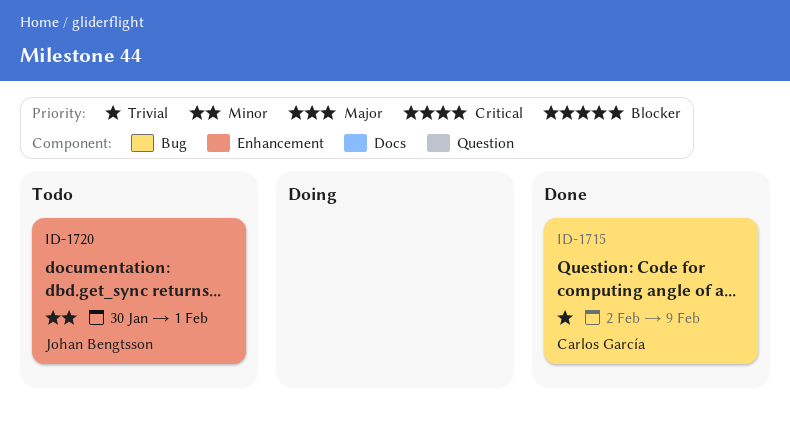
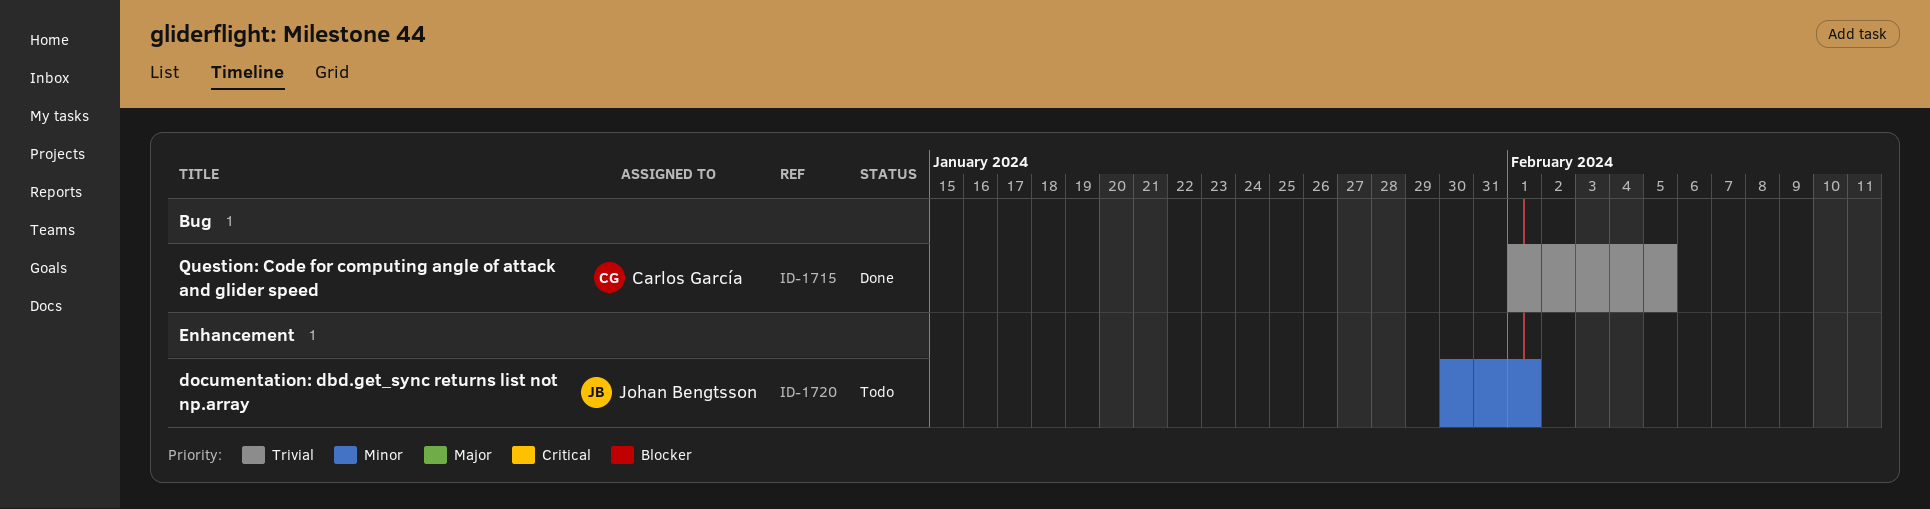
ID-1715, start: Feb 2 -> Feb 1
ID-1715, due: Feb 9 -> Feb 5

